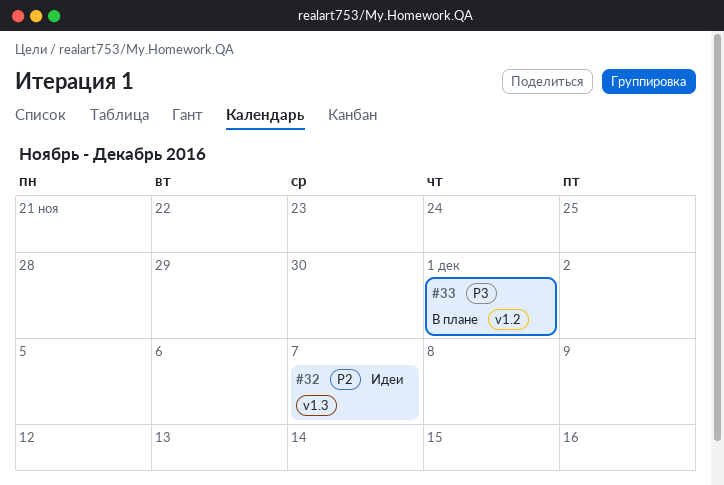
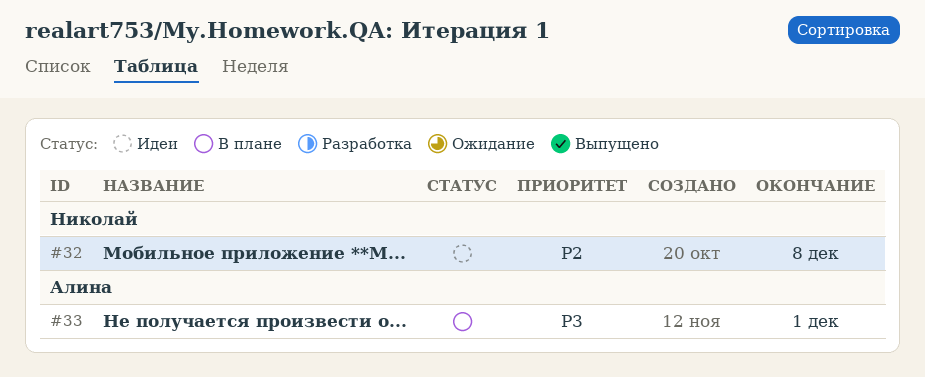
#32, due: Dec 7 -> Dec 8

